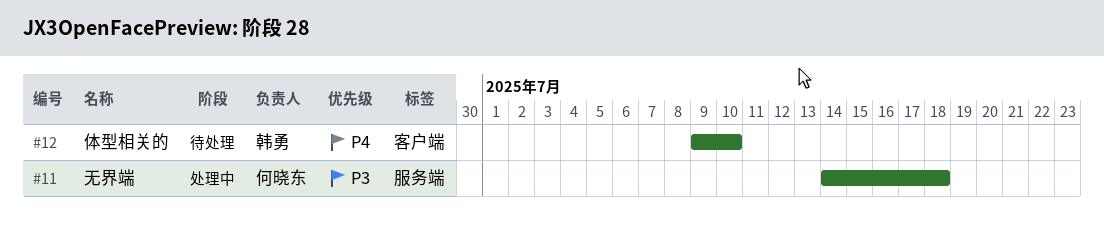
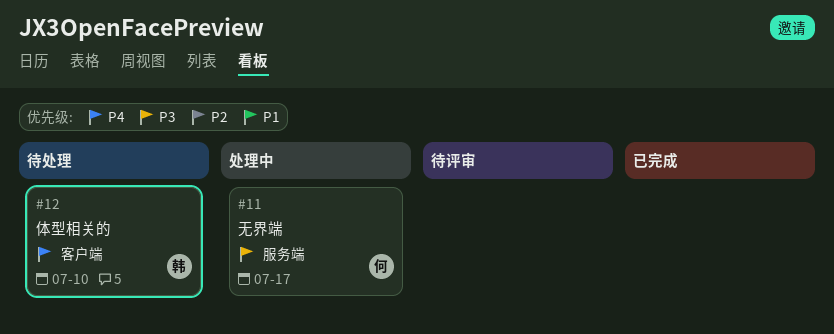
#11, due: Jul 18 -> Jul 17

